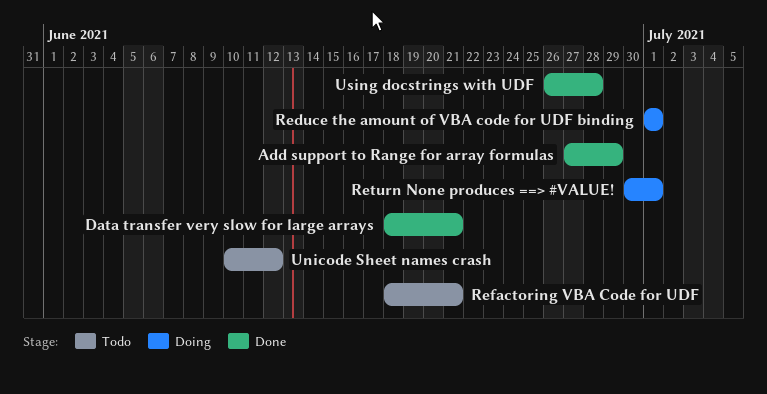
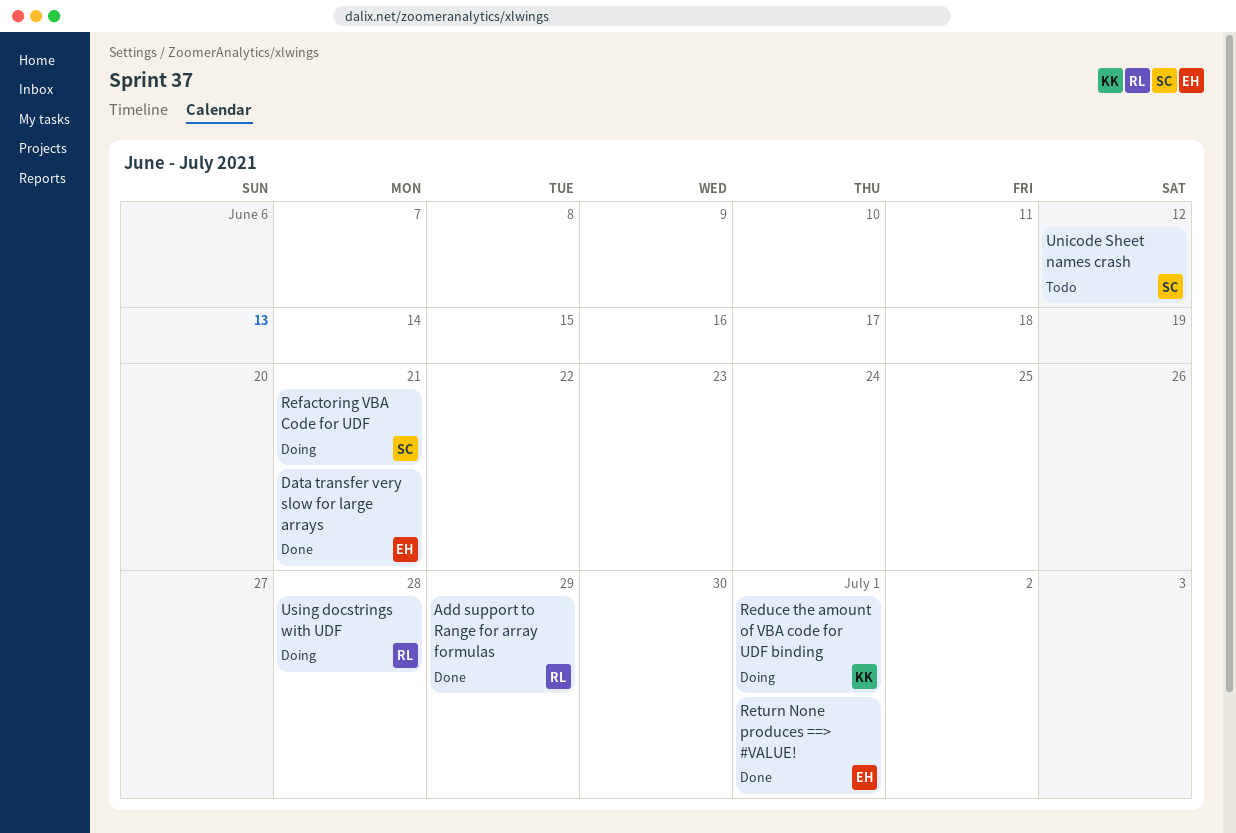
Refactoring VBA Code for UDF, status: Todo -> Doing
Return None produces ==> #VALUE!, status: Doing -> Done
Using docstrings with UDF, status: Done -> Doing

